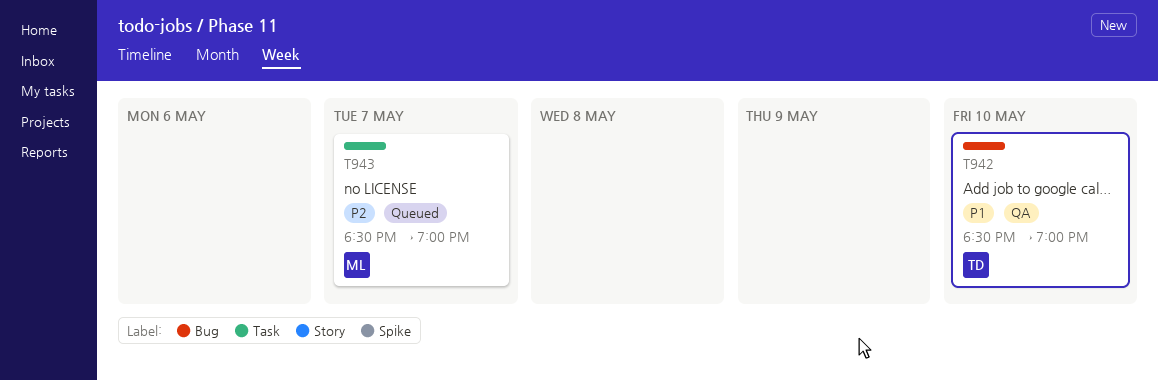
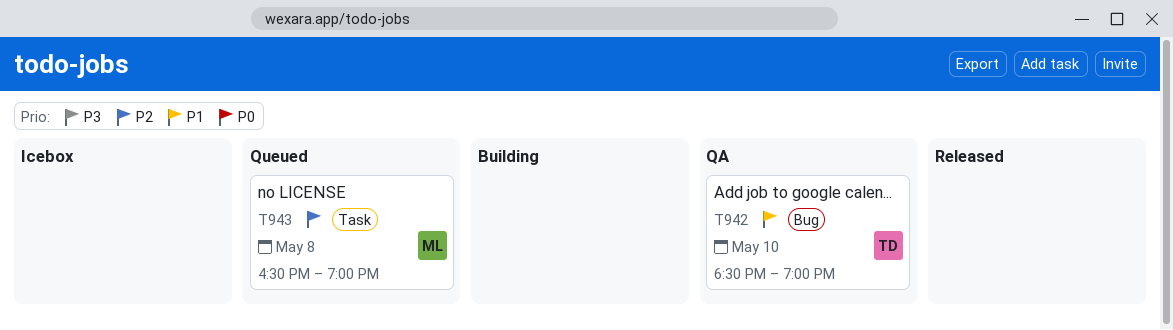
T943, day: May 7 -> May 8
T943, begins: 18:30 -> 16:30

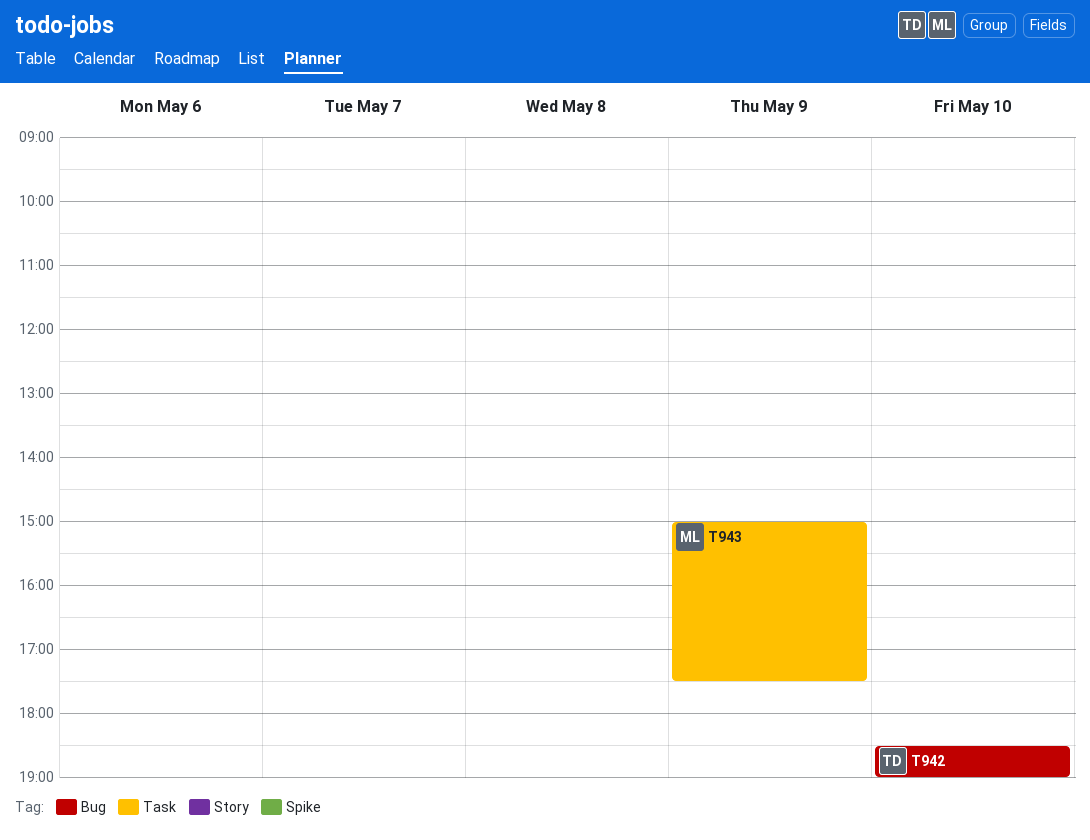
T943, day: May 8 -> May 9
T943, begins: 16:30 -> 15:00
T943, ends: 19:00 -> 17:30

